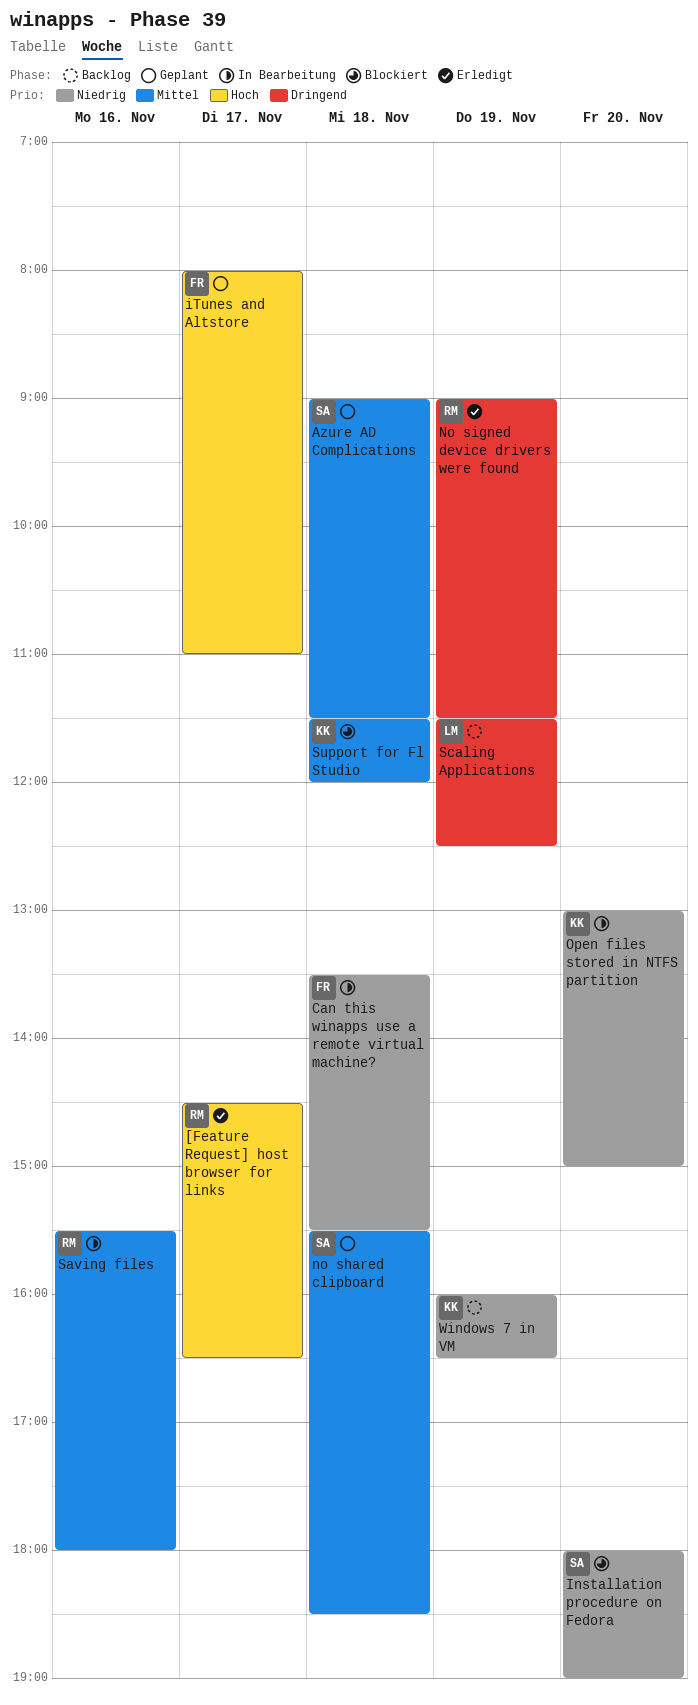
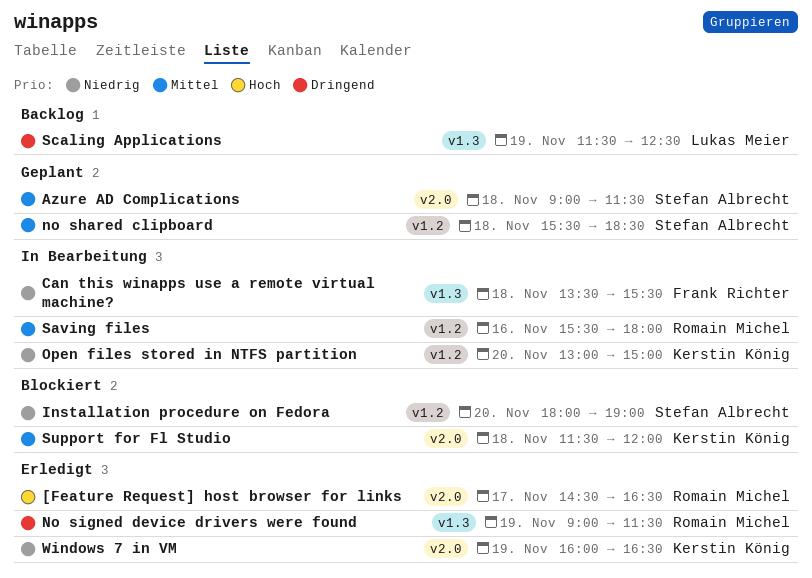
iTunes and Altstore: present -> none
Windows 7 in VM, status: Backlog -> Erledigt

